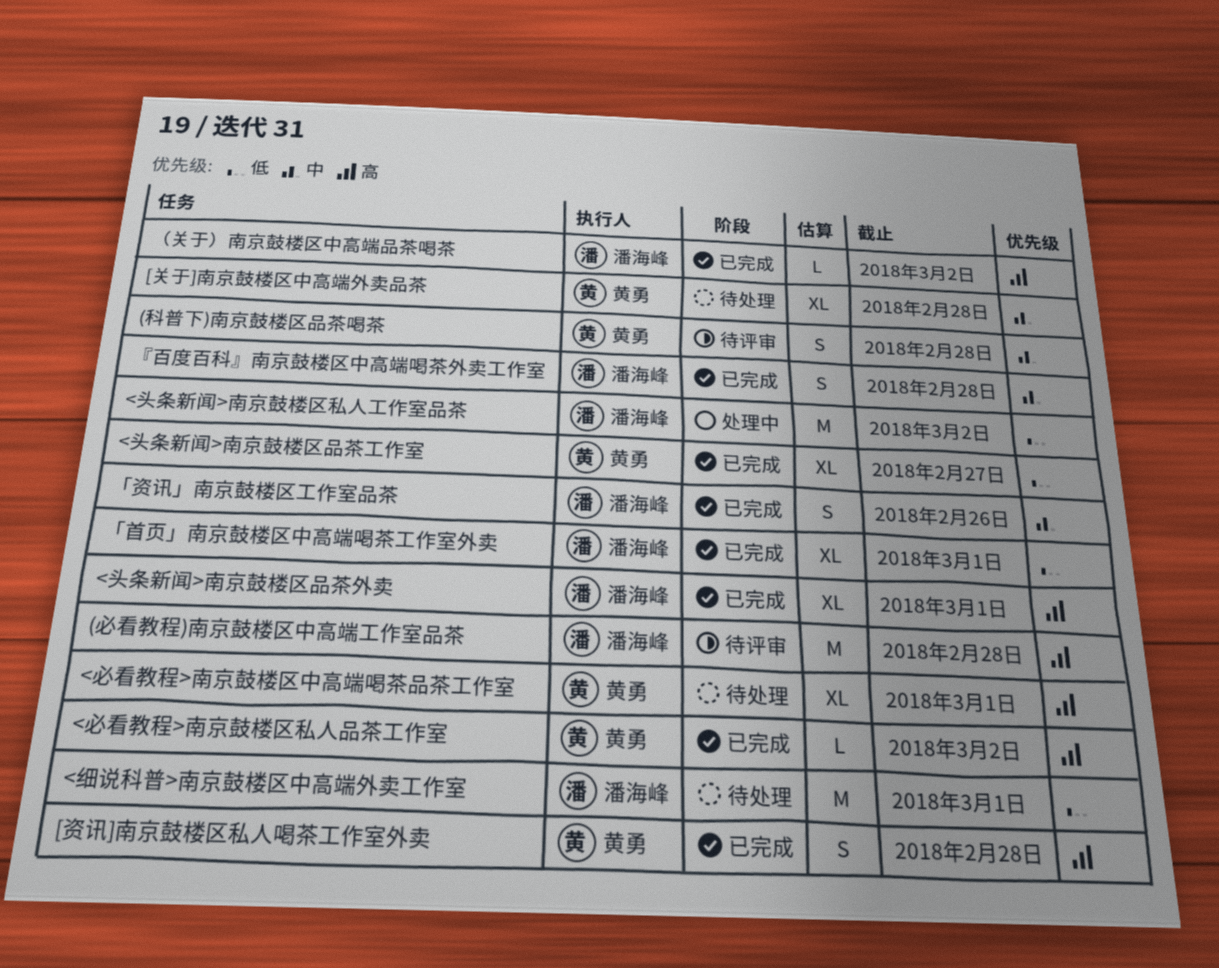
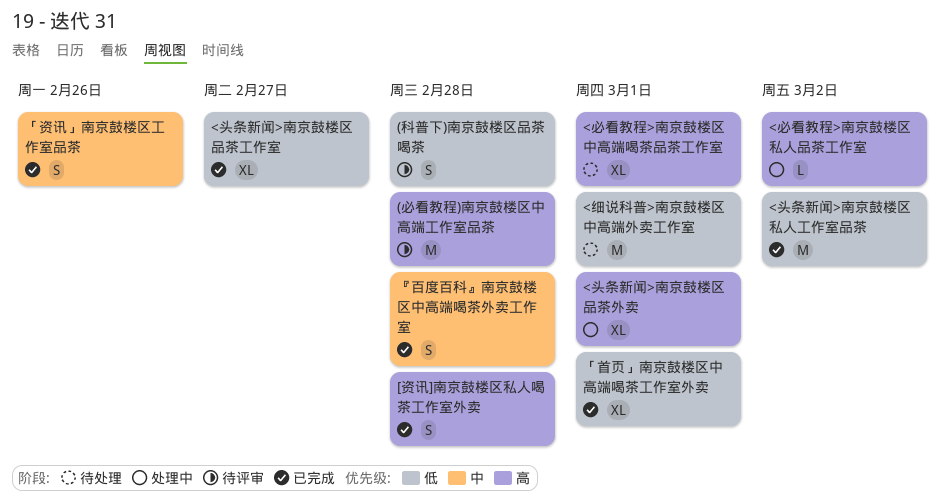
(科普下)南京鼓楼区品茶喝茶, priority: 中 -> 低
<头条新闻>南京鼓楼区品茶外卖, status: 已完成 -> 处理中
<头条新闻>南京鼓楼区私人工作室品茶, status: 处理中 -> 已完成
<必看教程>南京鼓楼区私人品茶工作室, status: 已完成 -> 处理中
[关于]南京鼓楼区中高端外卖品茶: present -> none
（关于）南京鼓楼区中高端品茶喝茶: present -> none

